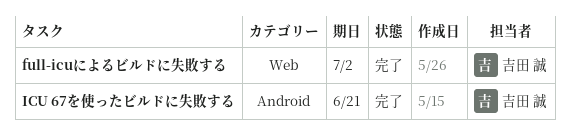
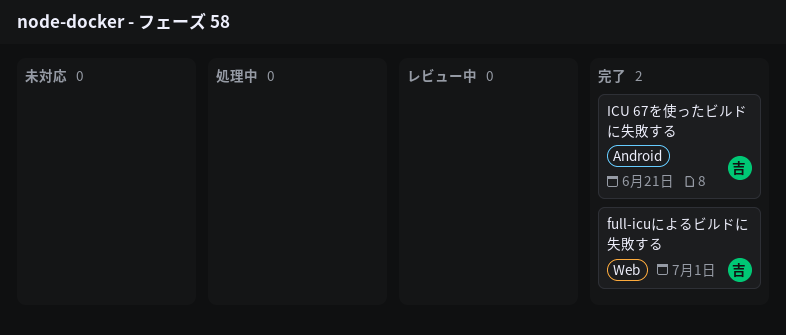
full-icuによるビルドに失敗する, due: Jul 2 -> Jul 1

